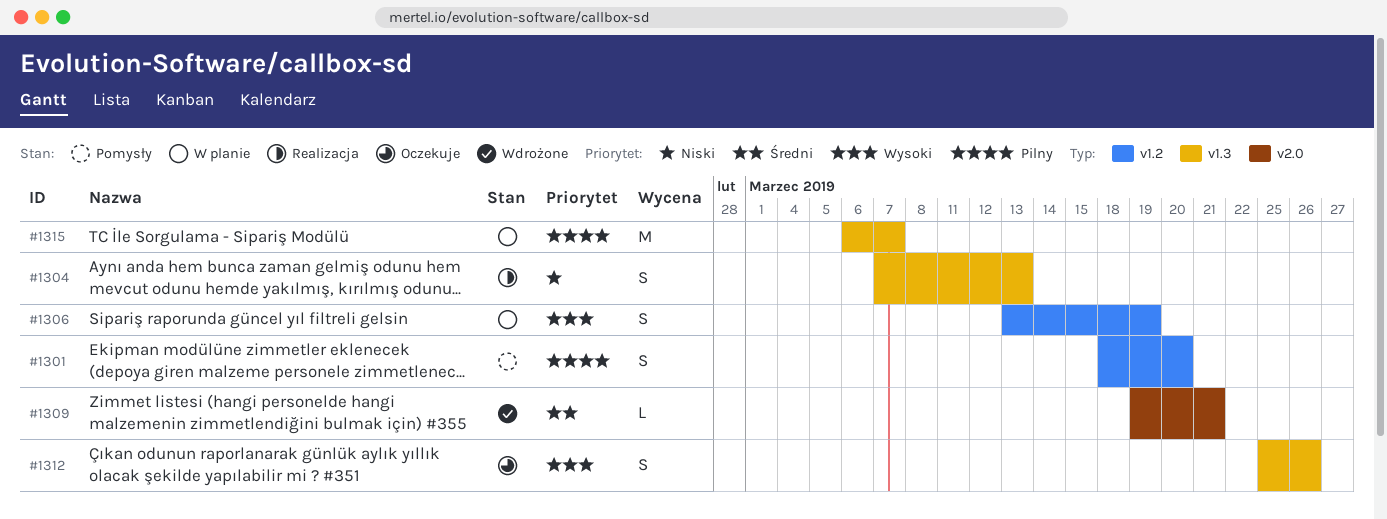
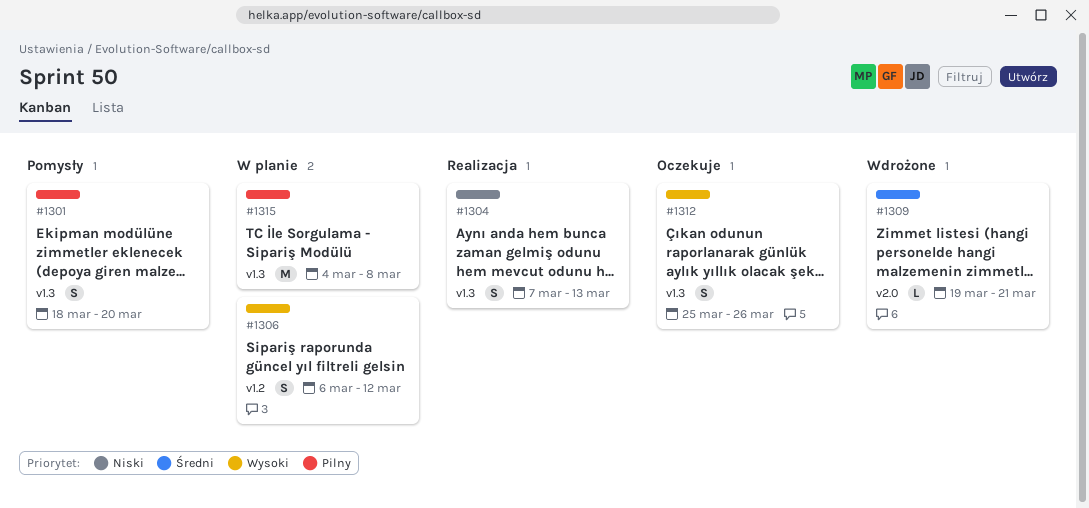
#1301, label: v1.2 -> v1.3
#1306, start: Mar 13 -> Mar 6
#1306, due: Mar 19 -> Mar 12
#1315, start: Mar 6 -> Mar 4
#1315, due: Mar 7 -> Mar 8

